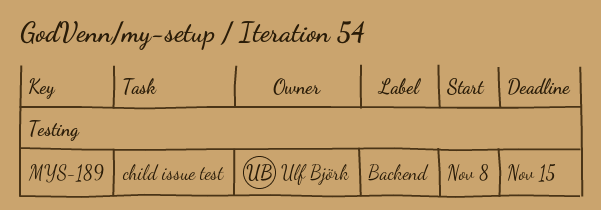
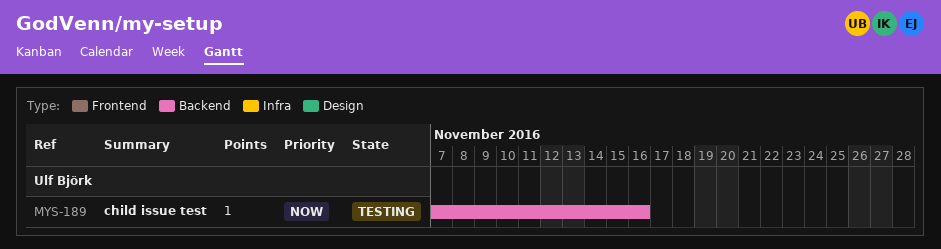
MYS-189, start: Nov 8 -> Nov 7
MYS-189, due: Nov 15 -> Nov 16

